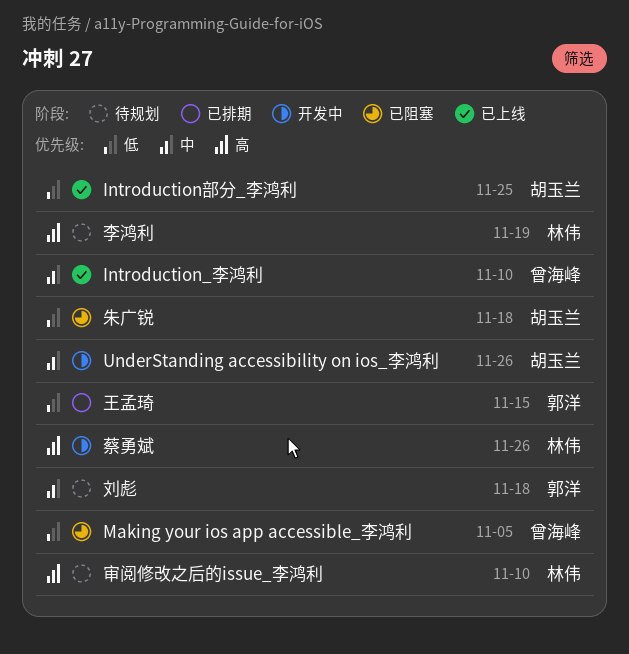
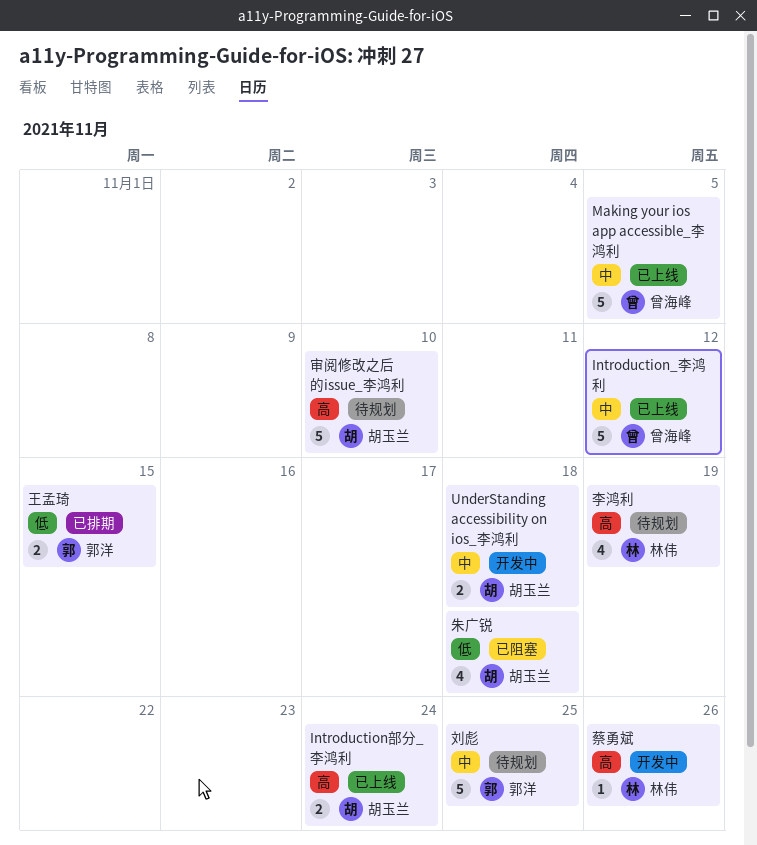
Introduction_李鸿利, due: Nov 10 -> Nov 12
Introduction部分_李鸿利, priority: 低 -> 高
Introduction部分_李鸿利, due: Nov 25 -> Nov 24
Making your ios app accessible_李鸿利, status: 已阻塞 -> 已上线
Making your ios app accessible_李鸿利, priority: 低 -> 中
UnderStanding accessibility on ios_李鸿利, due: Nov 26 -> Nov 18
刘彪, due: Nov 18 -> Nov 25
审阅修改之后的issue_李鸿利, owner: 林伟 -> 胡玉兰

